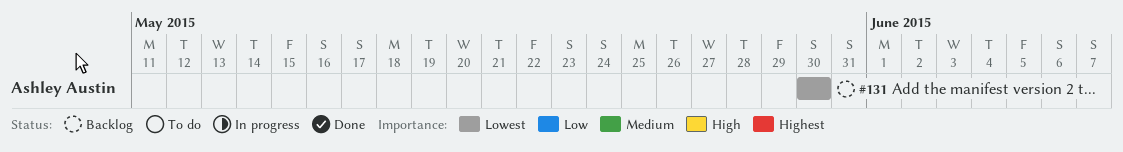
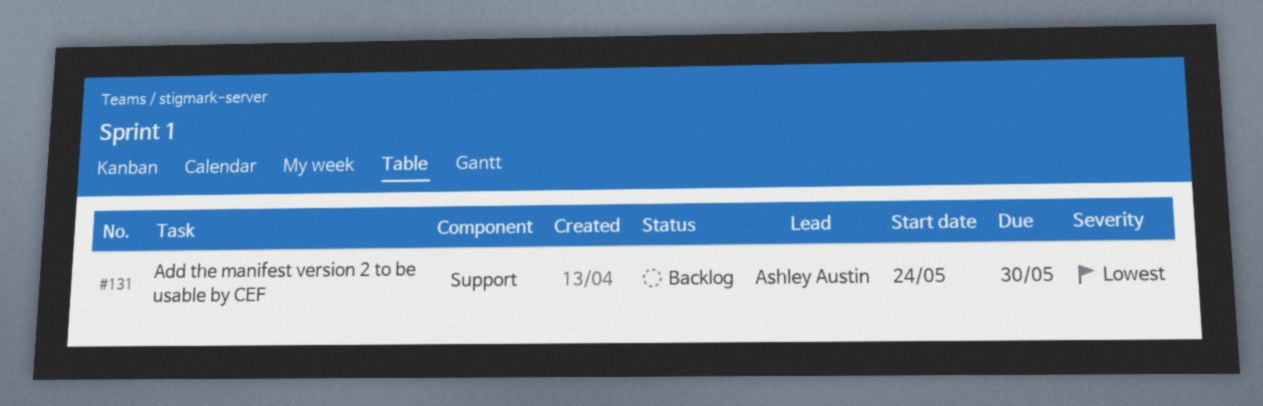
#131, start: May 30 -> May 24

